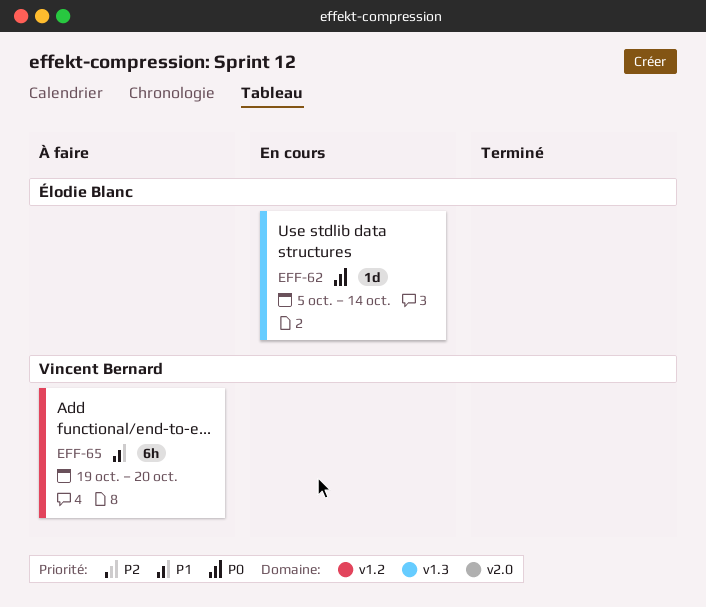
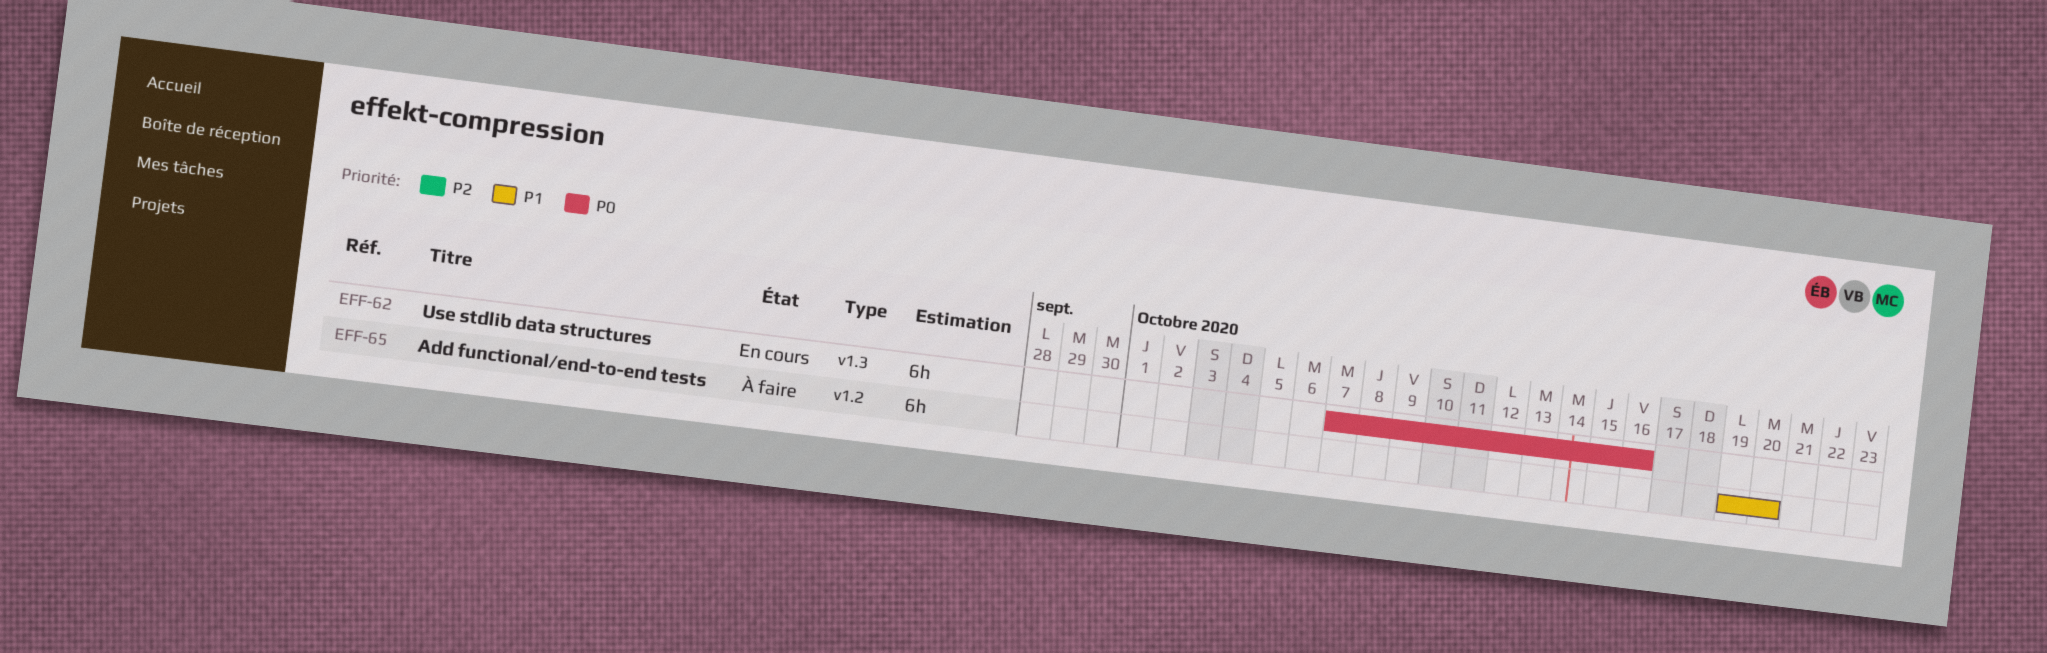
EFF-62, estimate: 1d -> 6h
EFF-62, start: Oct 5 -> Oct 7
EFF-62, due: Oct 14 -> Oct 16

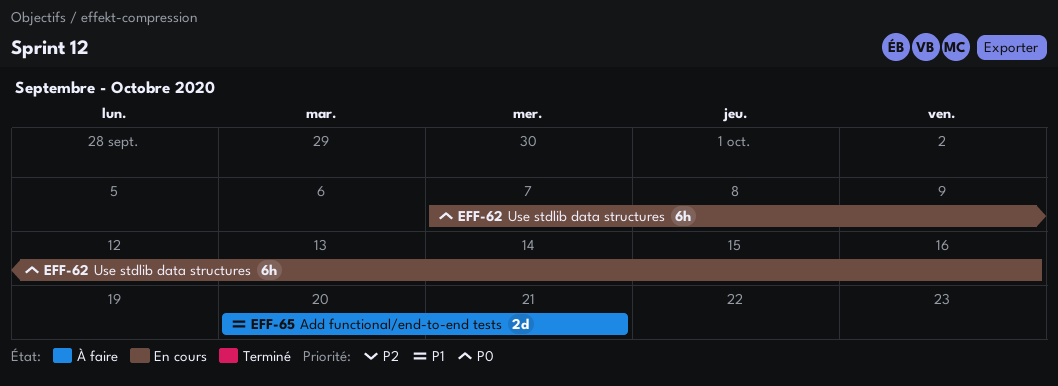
EFF-65, estimate: 6h -> 2d
EFF-65, start: Oct 19 -> Oct 20
EFF-65, due: Oct 20 -> Oct 21

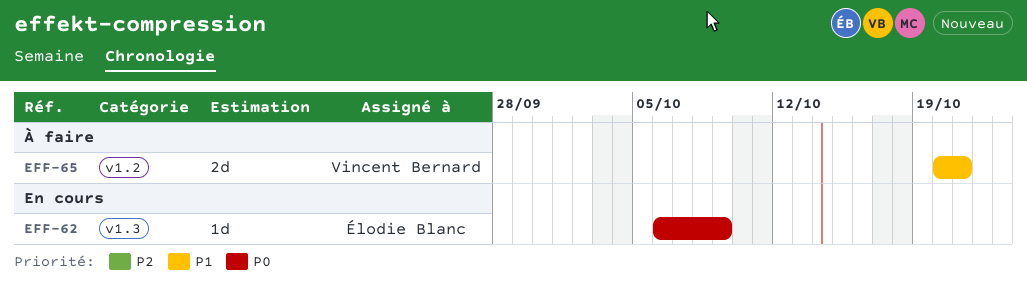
EFF-62, estimate: 6h -> 1d
EFF-62, start: Oct 7 -> Oct 6
EFF-62, due: Oct 16 -> Oct 9

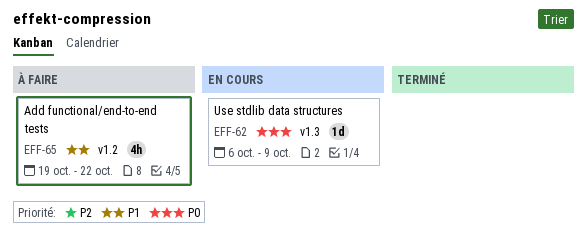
EFF-65, estimate: 2d -> 4h
EFF-65, start: Oct 20 -> Oct 19
EFF-65, due: Oct 21 -> Oct 22

